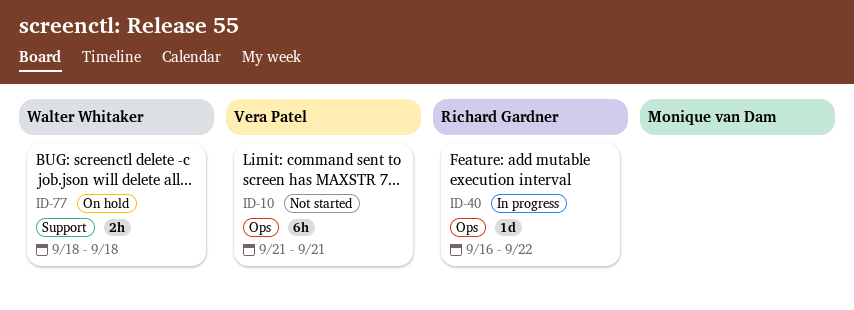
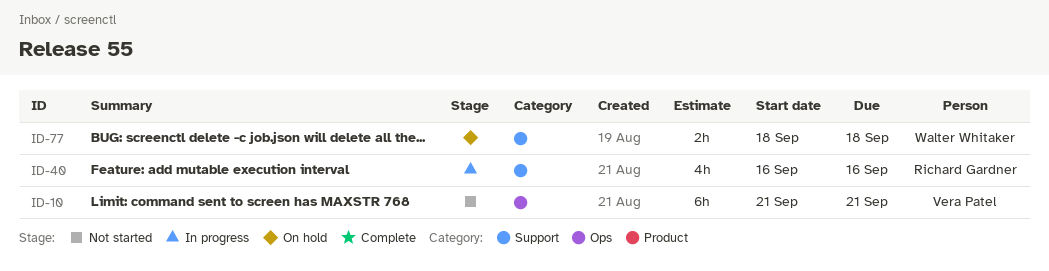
ID-40, label: Ops -> Support
ID-40, estimate: 1d -> 4h
ID-40, due: Sep 22 -> Sep 16

